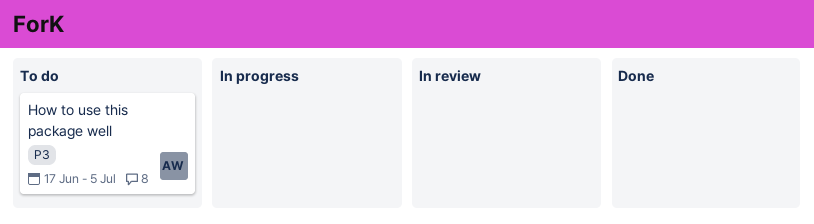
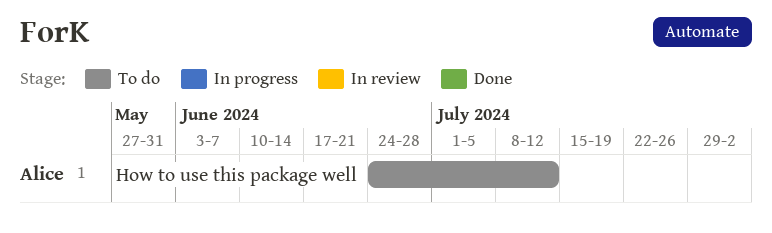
How to use this package well, start: Jun 17 -> Jun 24
How to use this package well, due: Jul 5 -> Jul 12

